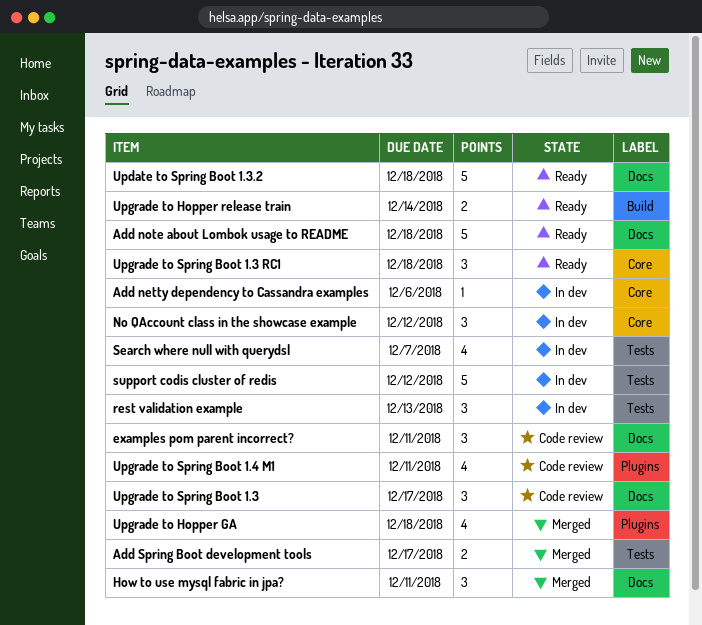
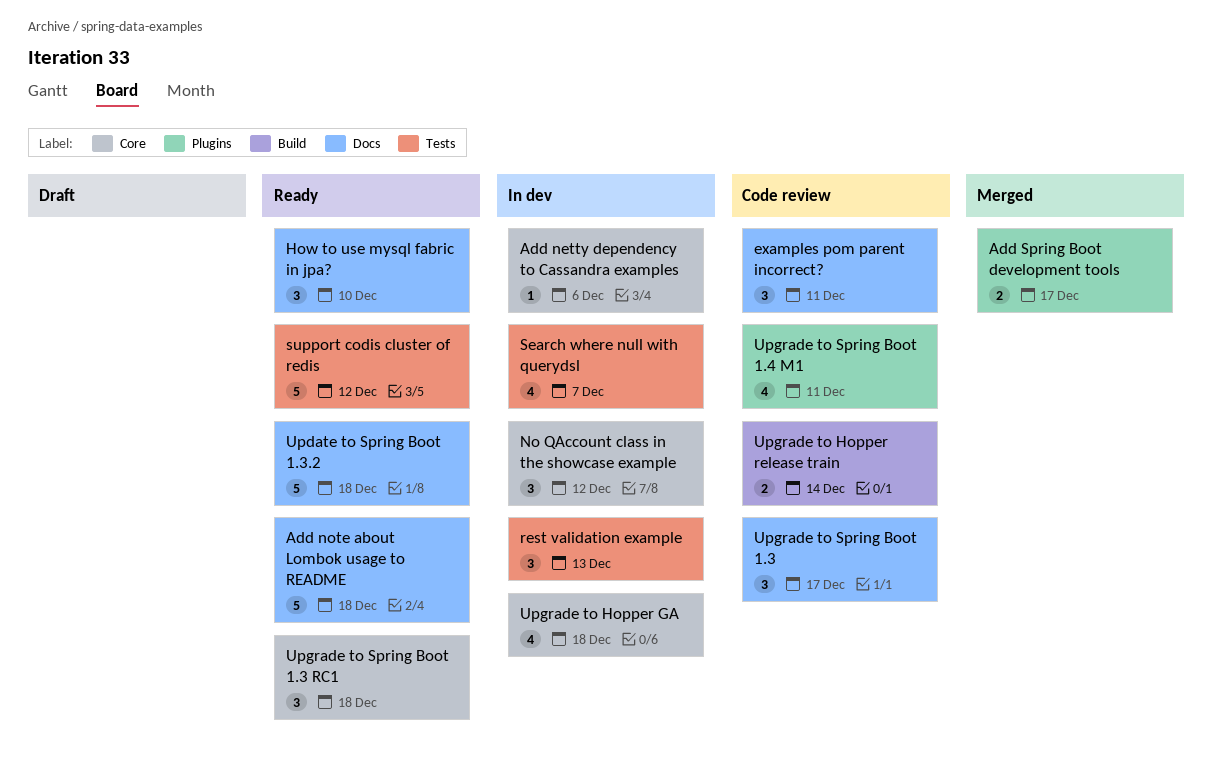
Add Spring Boot development tools, label: Tests -> Plugins
How to use mysql fabric in jpa?, status: Merged -> Ready
How to use mysql fabric in jpa?, due: Dec 11 -> Dec 10
support codis cluster of redis, status: In dev -> Ready
Upgrade to Hopper GA, status: Merged -> In dev
Upgrade to Hopper GA, label: Plugins -> Core
Upgrade to Hopper release train, status: Ready -> Code review

